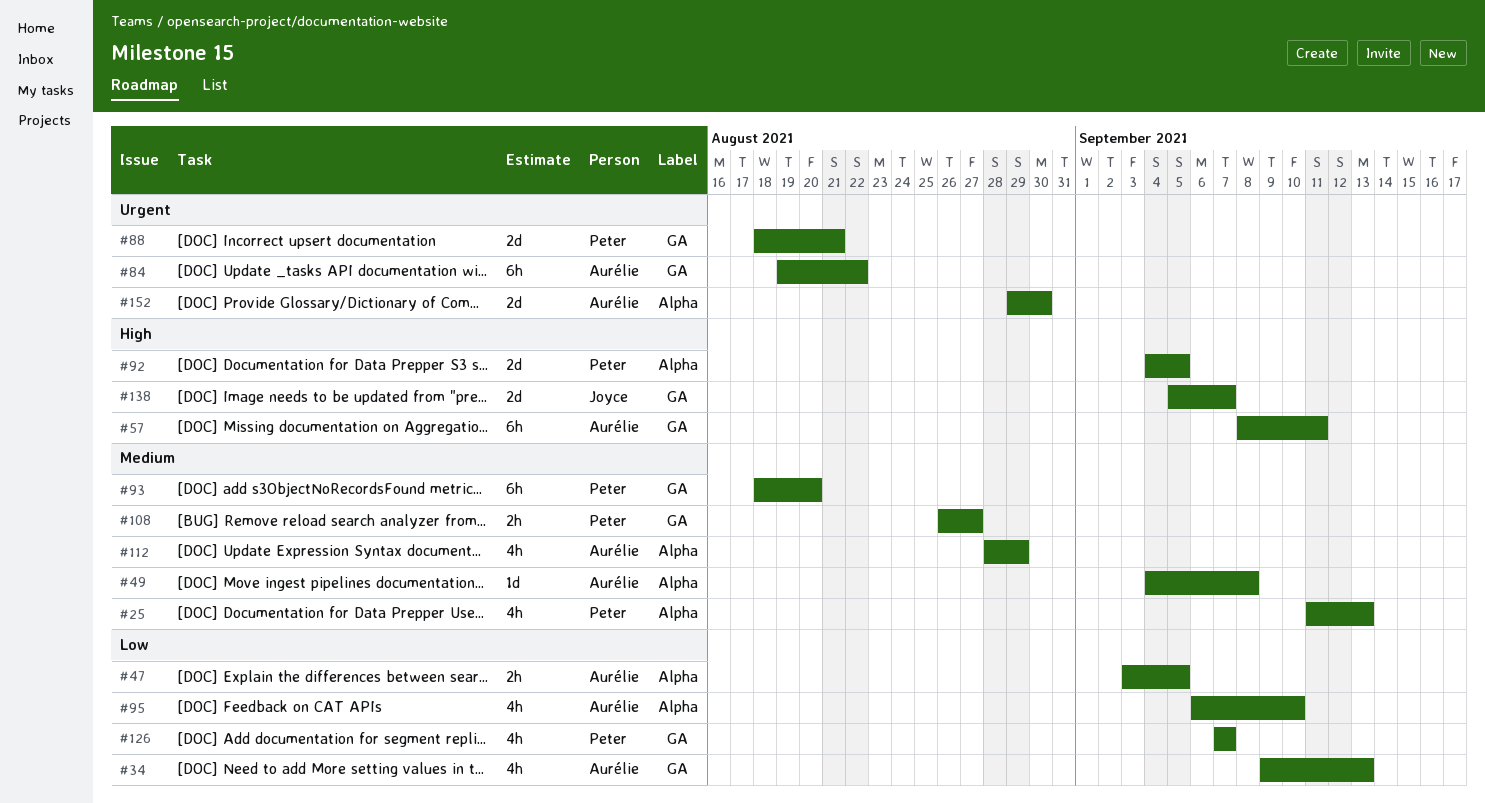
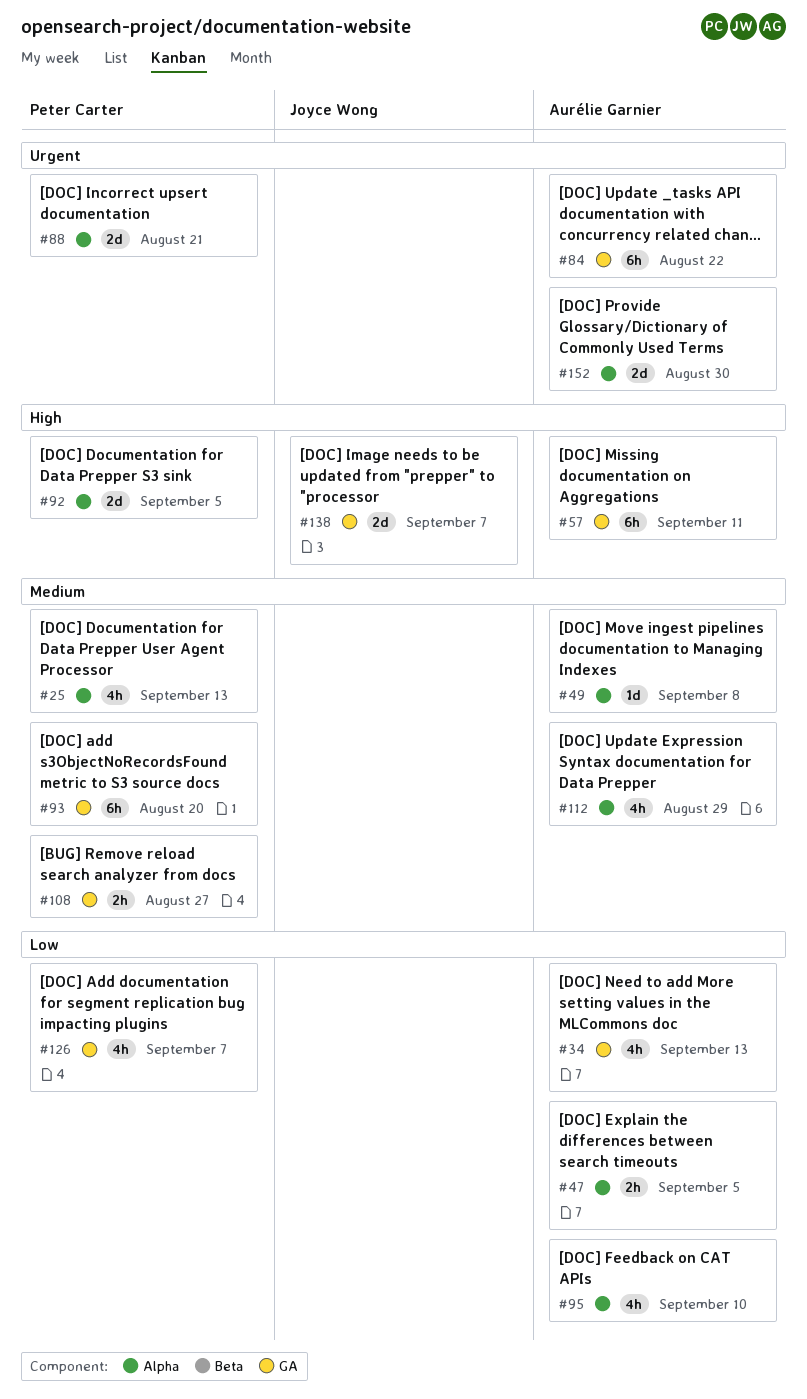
#88, label: GA -> Alpha

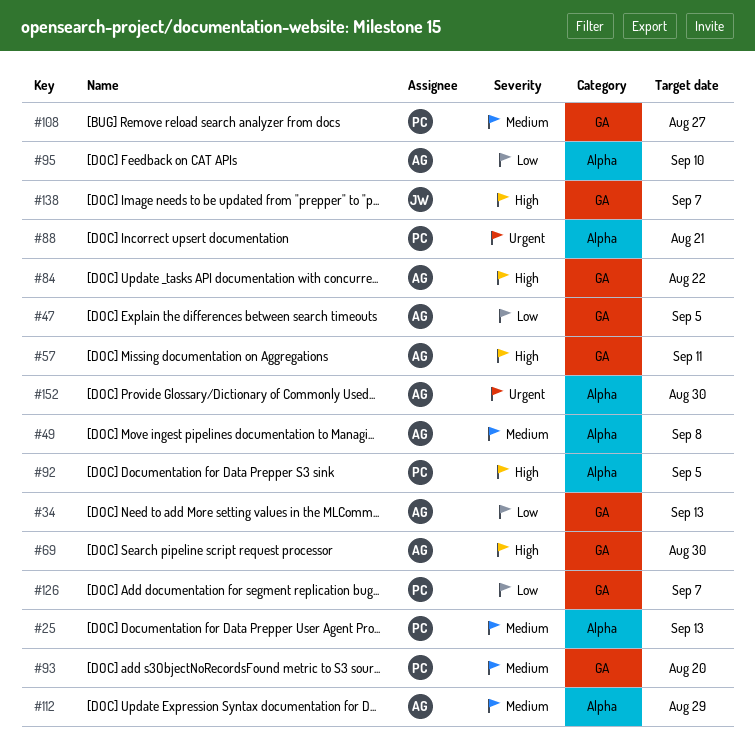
#47, label: Alpha -> GA
#69: none -> present
#84, priority: Urgent -> High

